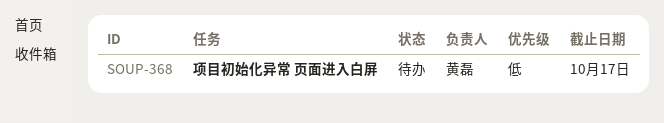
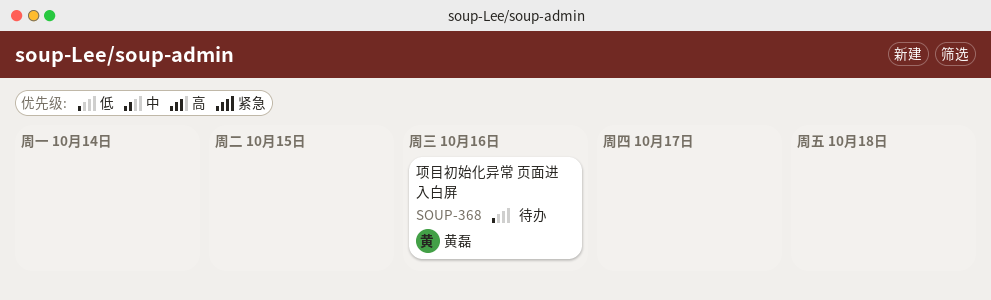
SOUP-368, due: Oct 17 -> Oct 16

